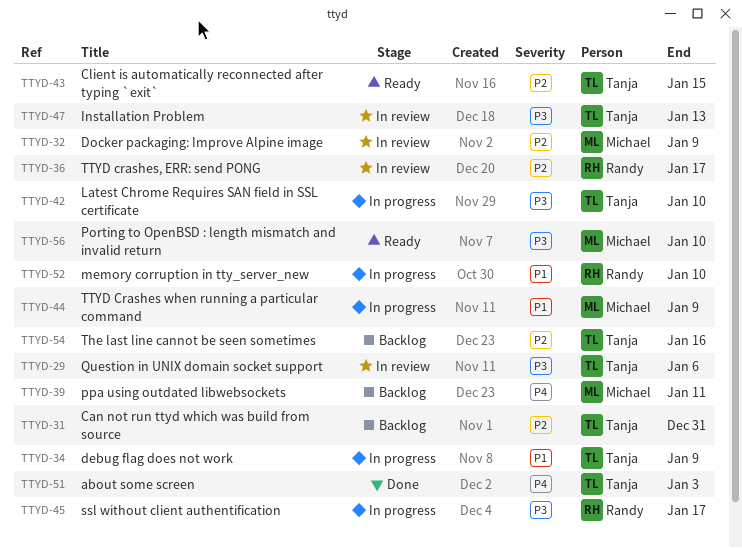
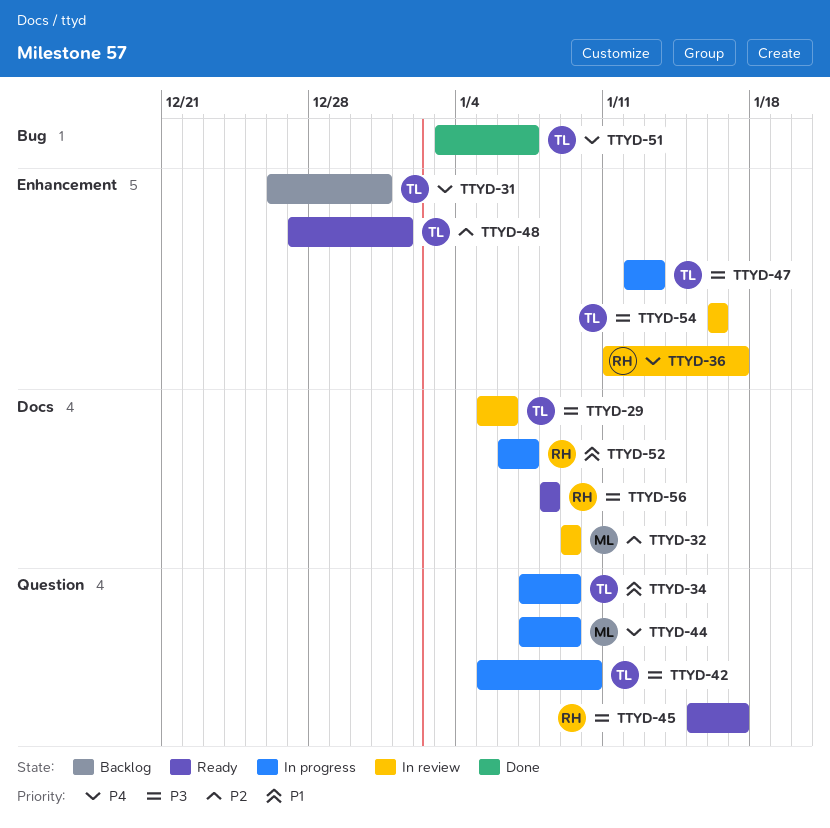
TTYD-31, priority: P2 -> P4
TTYD-36, priority: P2 -> P4
TTYD-39: present -> none
TTYD-43: present -> none
TTYD-44, priority: P1 -> P4
TTYD-45, status: In progress -> Ready
TTYD-47, status: In review -> In progress
TTYD-48: none -> present
TTYD-51, due: Jan 3 -> Jan 7
TTYD-52, due: Jan 10 -> Jan 7
TTYD-54, status: Backlog -> In review
TTYD-54, priority: P2 -> P3
TTYD-56, owner: Michael -> Randy
TTYD-56, due: Jan 10 -> Jan 8

